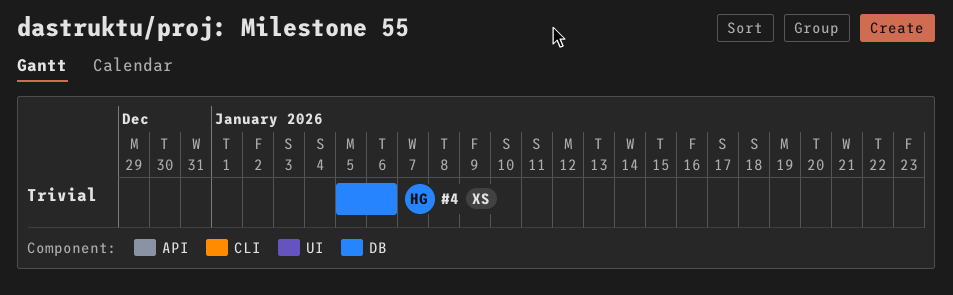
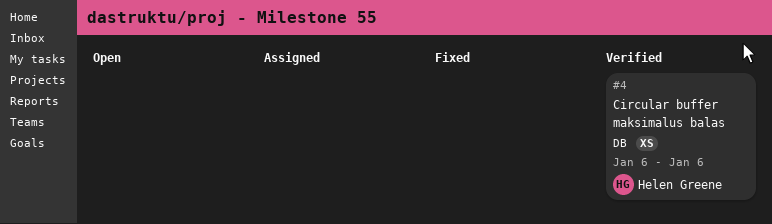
#4, start: Jan 5 -> Jan 6

